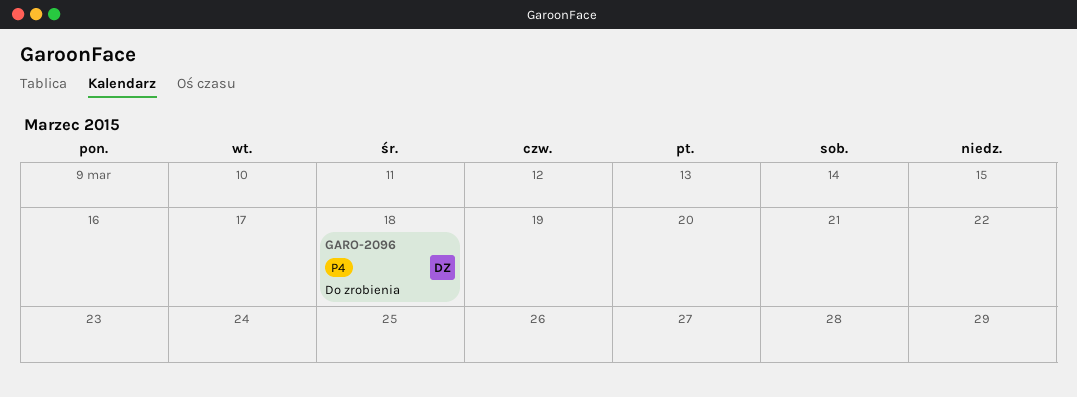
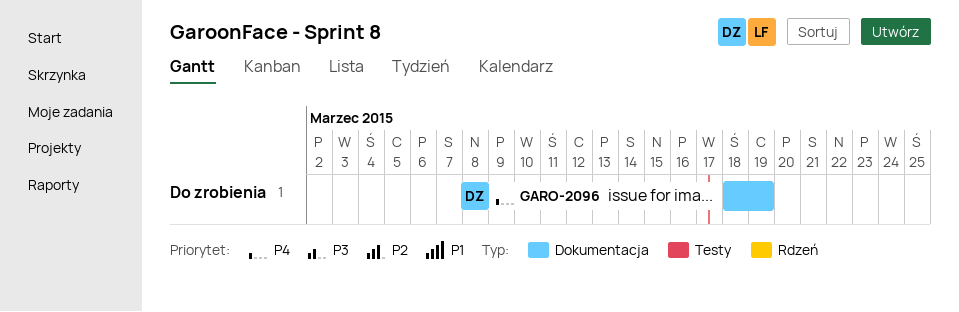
GARO-2096, due: Mar 18 -> Mar 19

